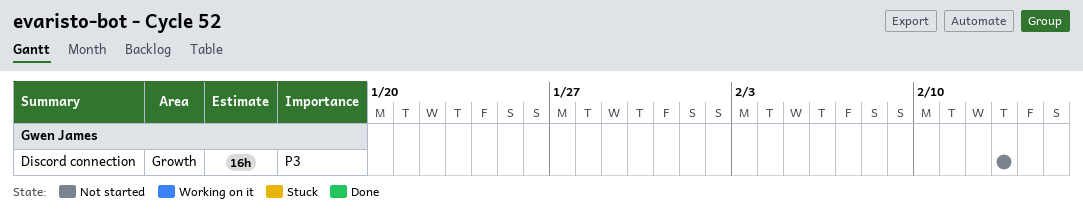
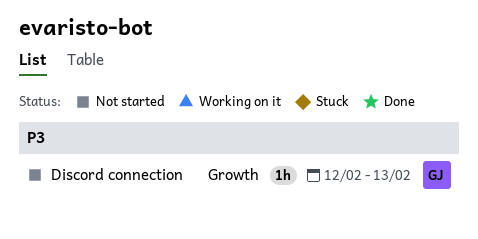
Discord connection, estimate: 16h -> 1h
Discord connection, start: Feb 13 -> Feb 12

